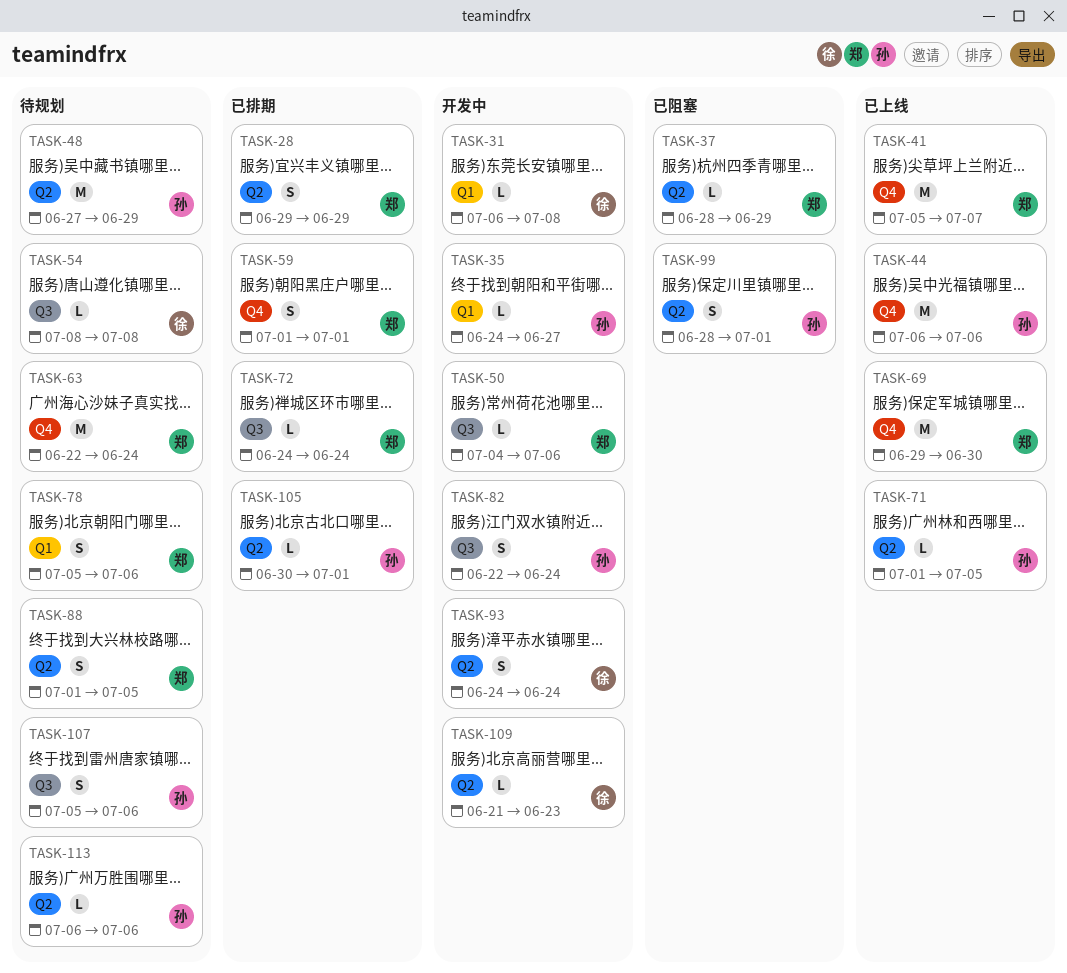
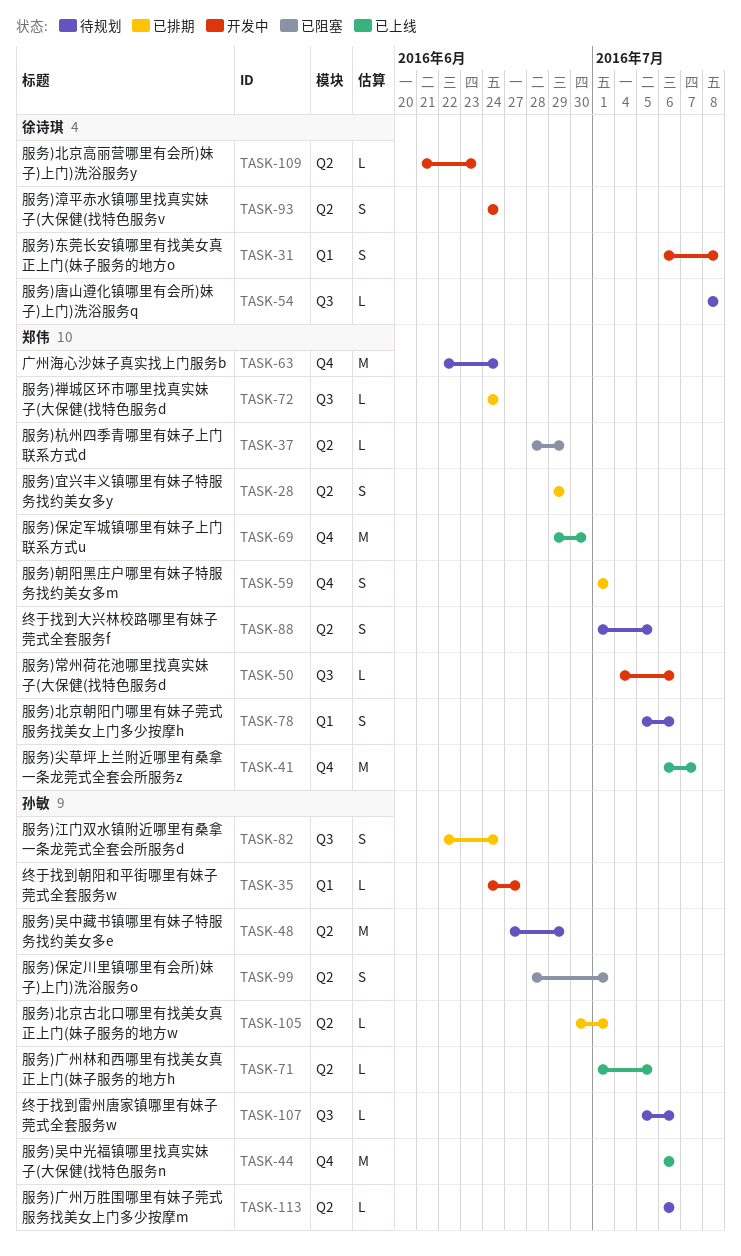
TASK-31, estimate: L -> S
TASK-41, start: Jul 5 -> Jul 6
TASK-82, status: 开发中 -> 已排期
TASK-107, estimate: S -> L

